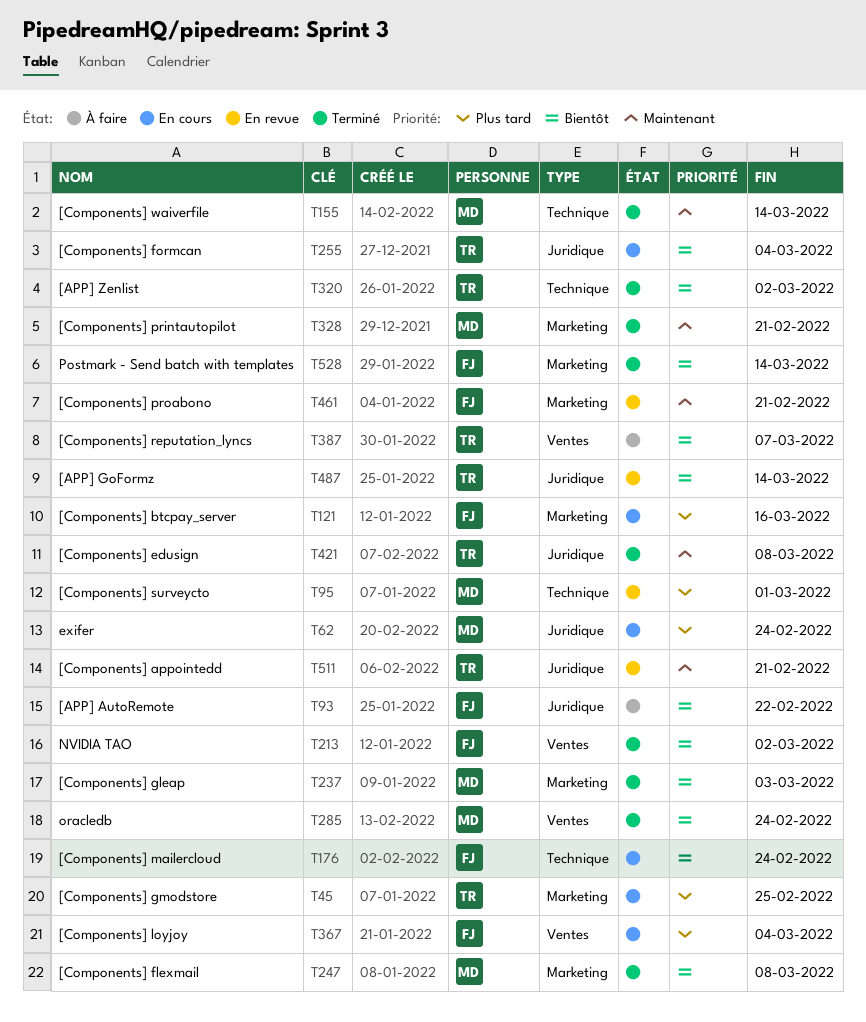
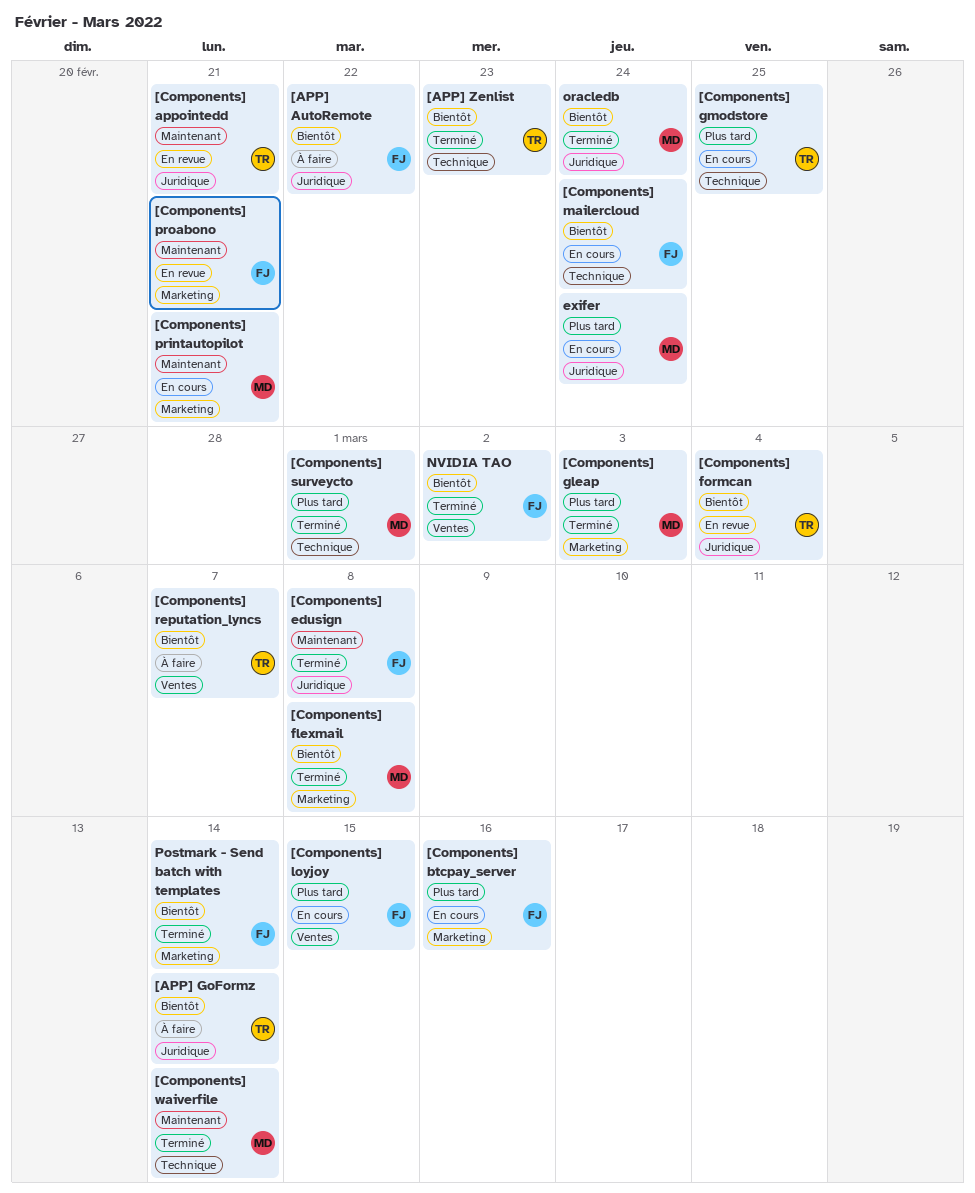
[APP] GoFormz, status: En revue -> À faire
[APP] Zenlist, due: Mar 2 -> Feb 23
[Components] edusign, owner: TR -> FJ
[Components] formcan, status: En cours -> En revue
[Components] gleap, priority: Bientôt -> Plus tard
[Components] gmodstore, label: Marketing -> Technique
[Components] loyjoy, due: Mar 4 -> Mar 15
[Components] printautopilot, status: Terminé -> En cours
[Components] surveycto, status: En revue -> Terminé
oracledb, label: Ventes -> Juridique

